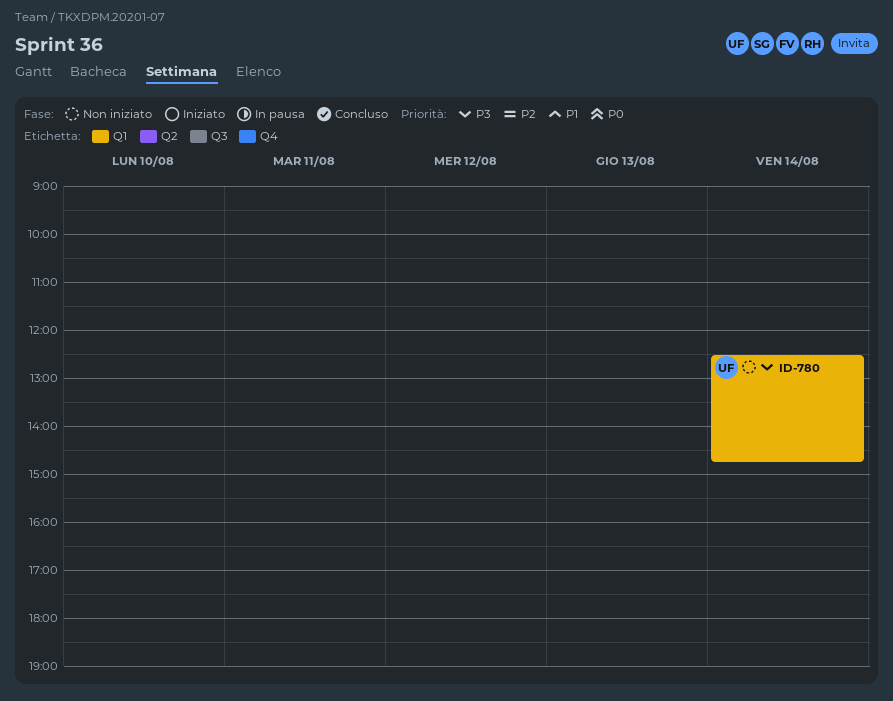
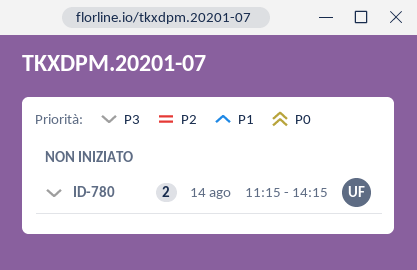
ID-780, begins: 12:30 -> 11:15
ID-780, ends: 14:45 -> 14:15

